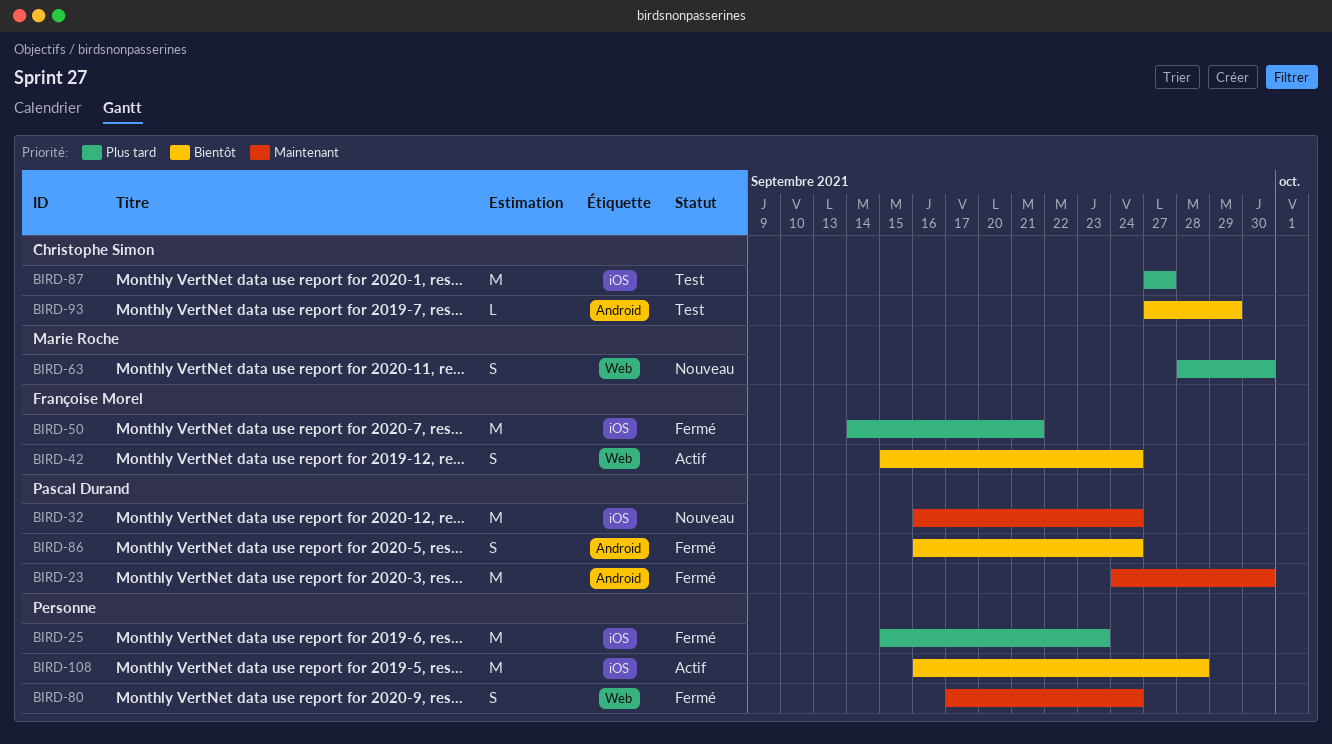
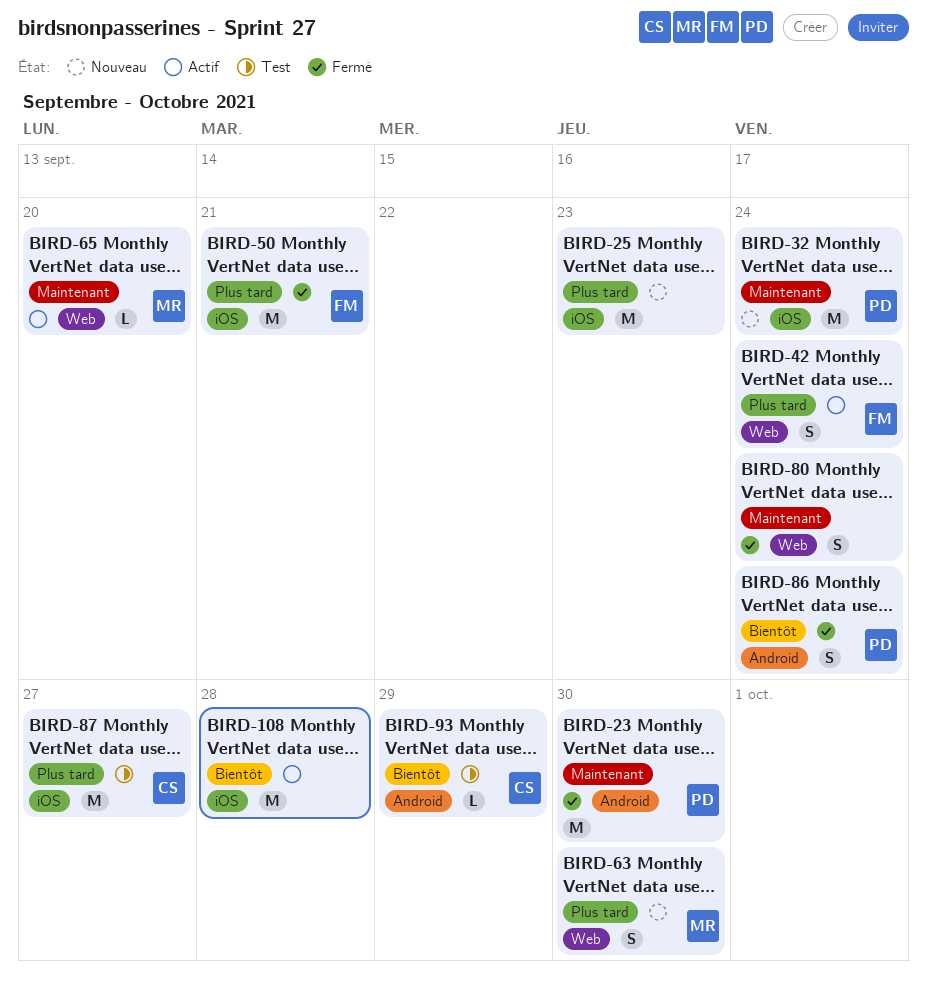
BIRD-25, status: Fermé -> Nouveau
BIRD-42, priority: Bientôt -> Plus tard
BIRD-65: none -> present

